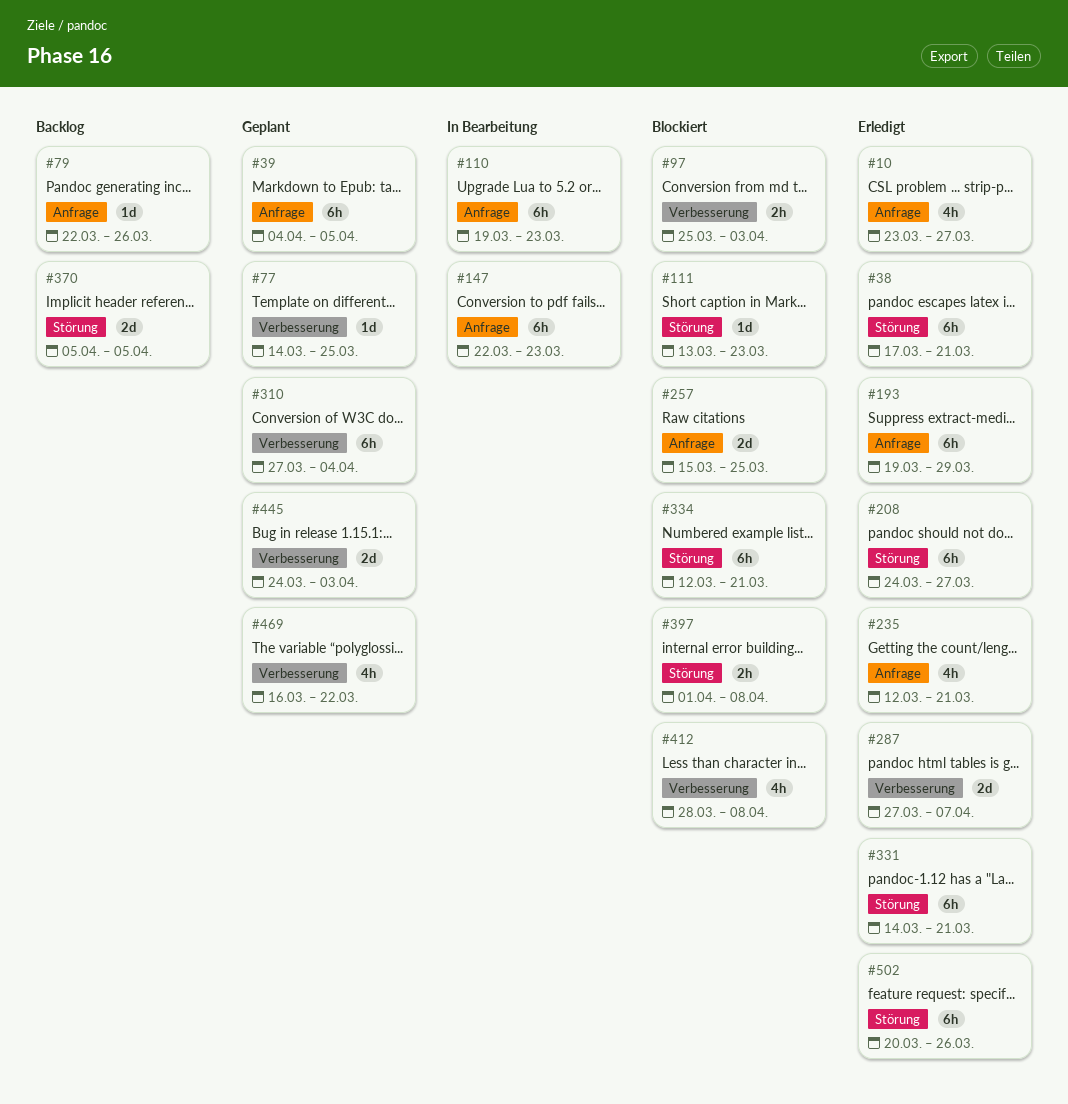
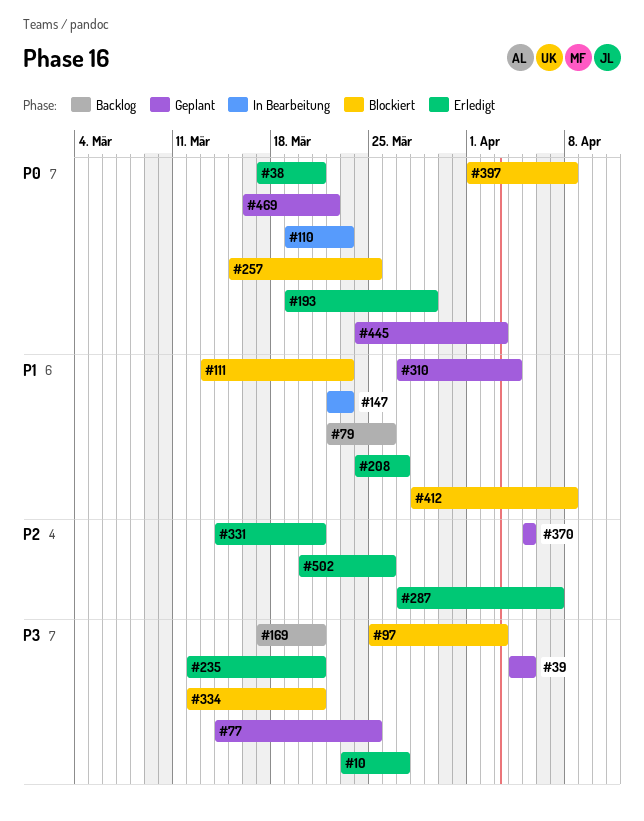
#169: none -> present
#370, status: Backlog -> Geplant

